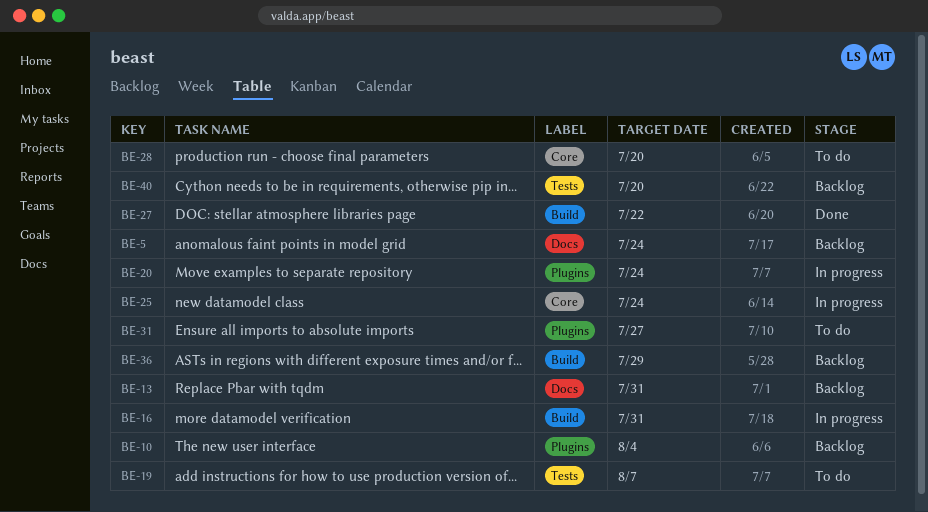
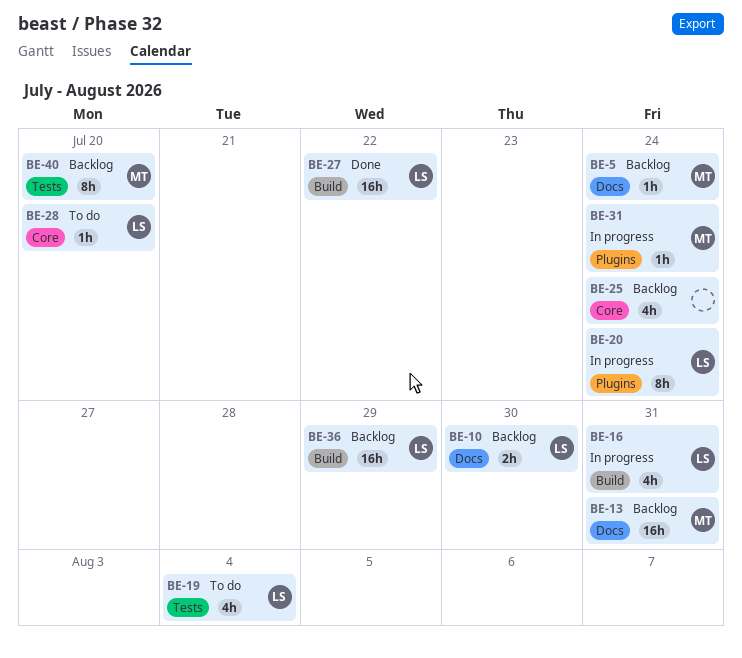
BE-10, label: Plugins -> Docs
BE-10, due: Aug 4 -> Jul 30
BE-19, due: Aug 7 -> Aug 4
BE-25, status: In progress -> Backlog
BE-31, status: To do -> In progress
BE-31, due: Jul 27 -> Jul 24

